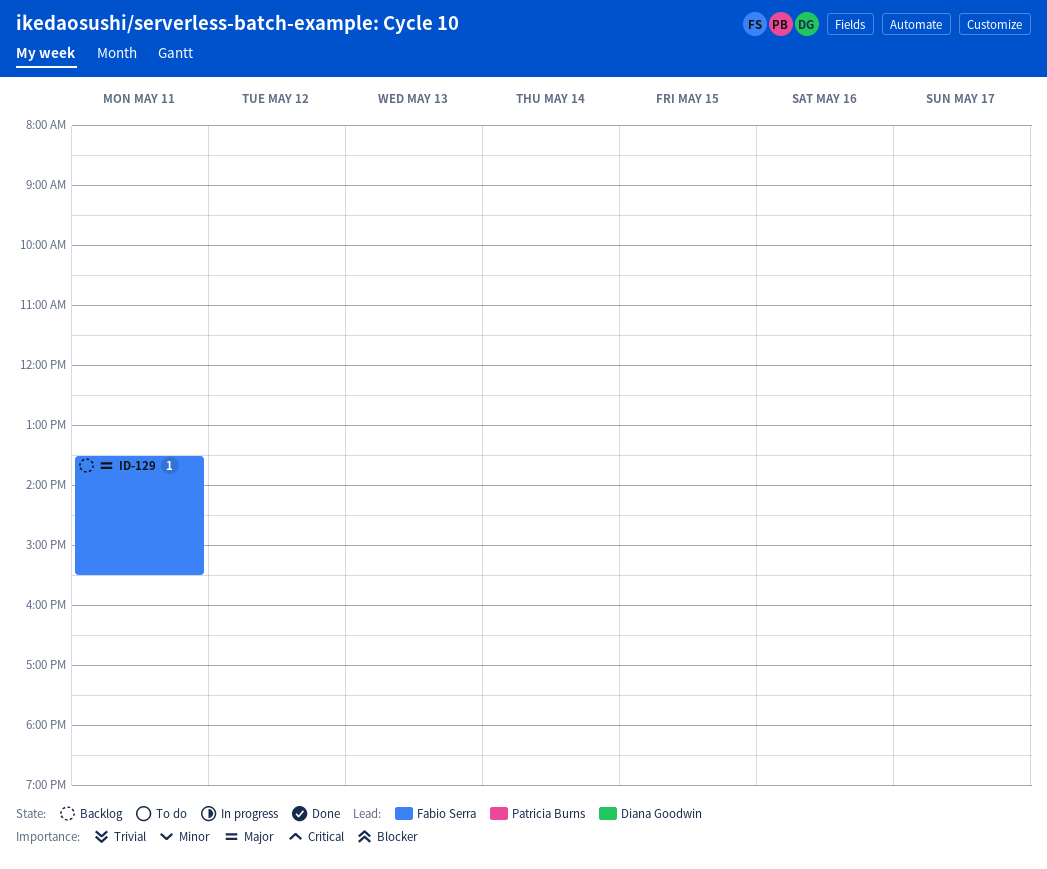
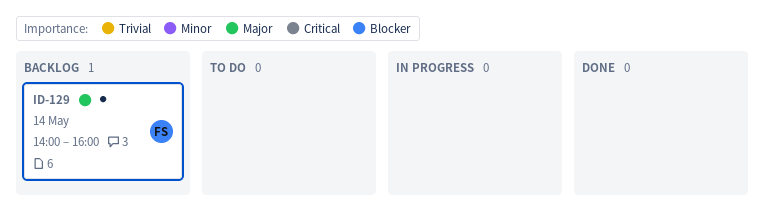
ID-129, day: May 11 -> May 14
ID-129, begins: 13:30 -> 14:00
ID-129, ends: 15:30 -> 16:00

